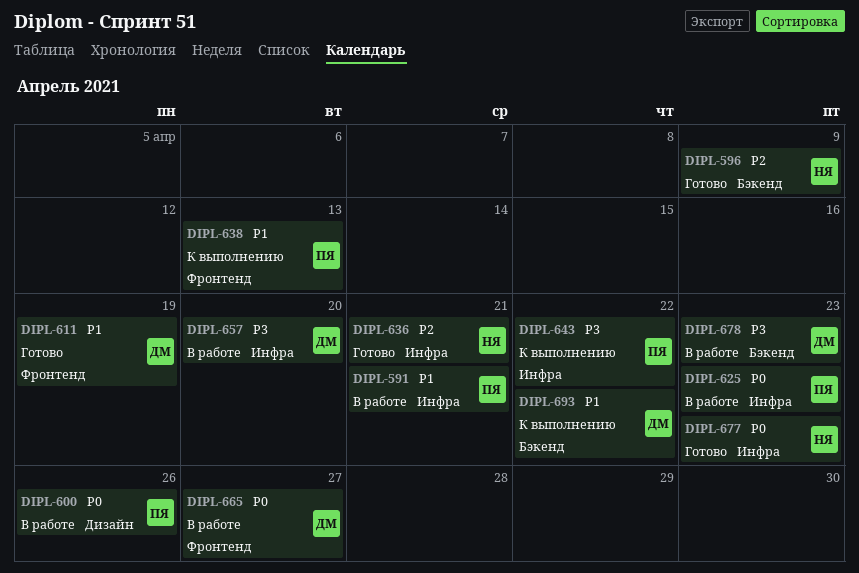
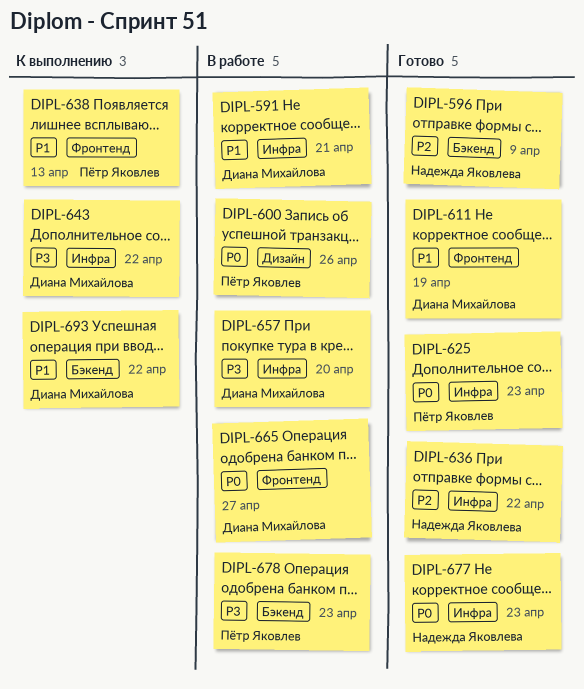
DIPL-591, owner: Пётр Яковлев -> Диана Михайлова
DIPL-625, status: В работе -> Готово
DIPL-636, due: Apr 21 -> Apr 22
DIPL-643, owner: Пётр Яковлев -> Диана Михайлова
DIPL-678, owner: Диана Михайлова -> Пётр Яковлев

